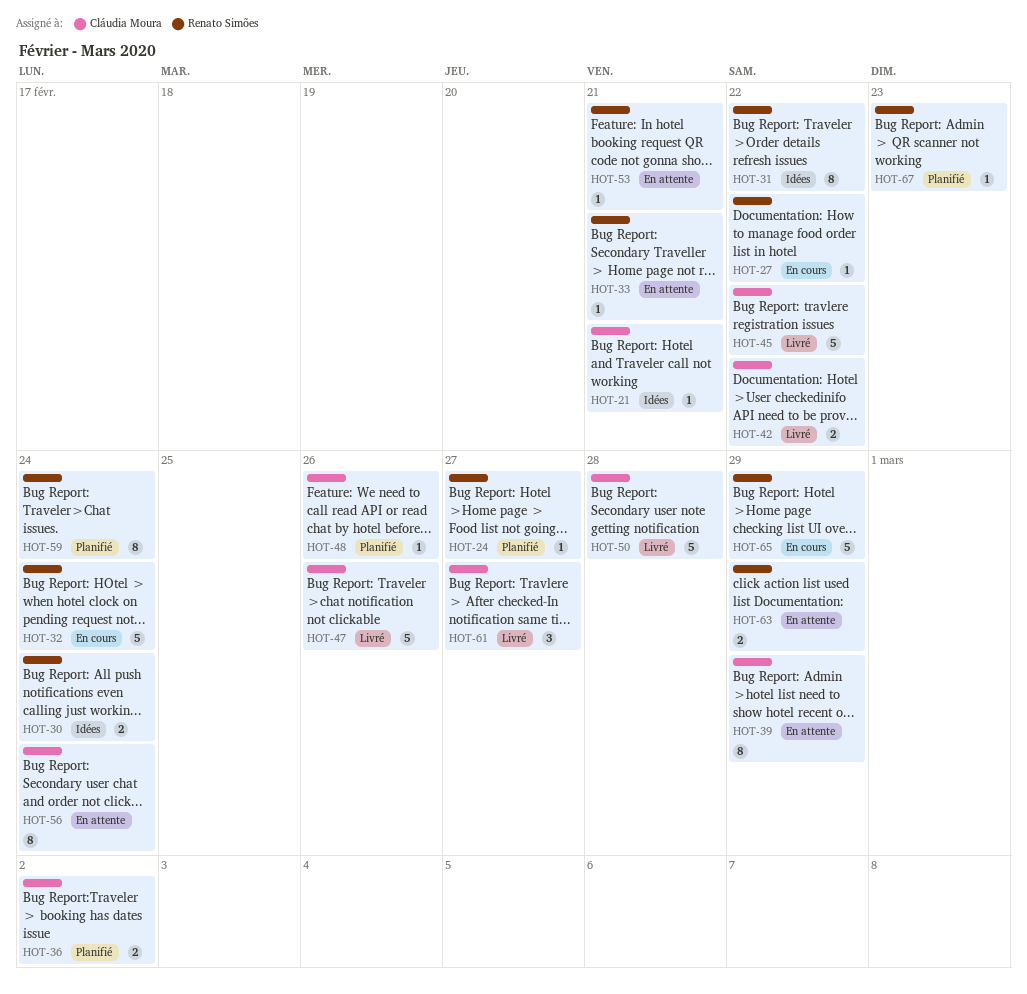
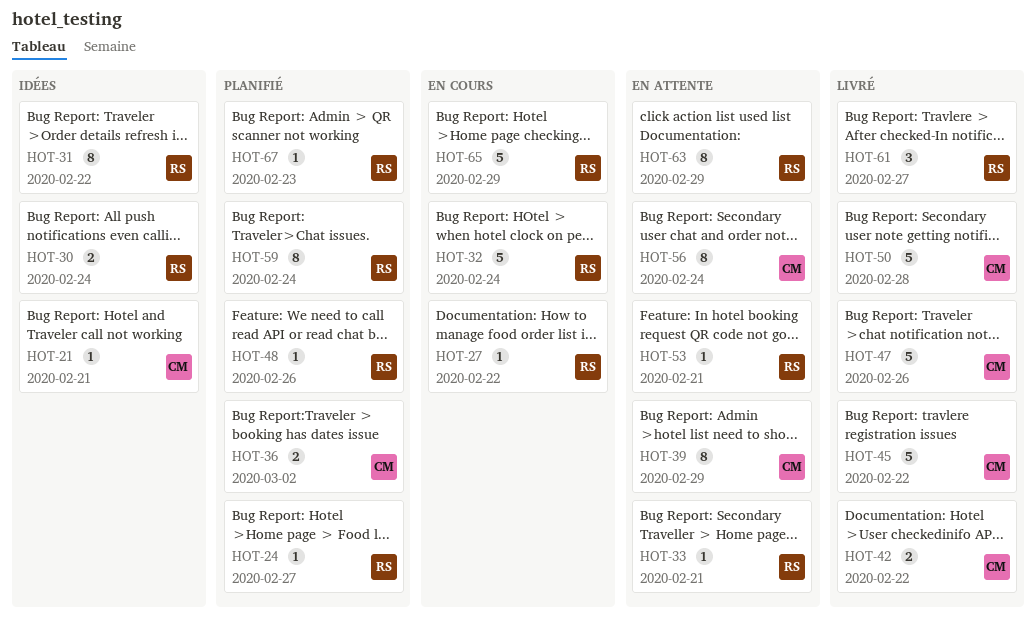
HOT-48, owner: Cláudia Moura -> Renato Simões
HOT-61, owner: Cláudia Moura -> Renato Simões
HOT-63, estimate: 2 -> 8

